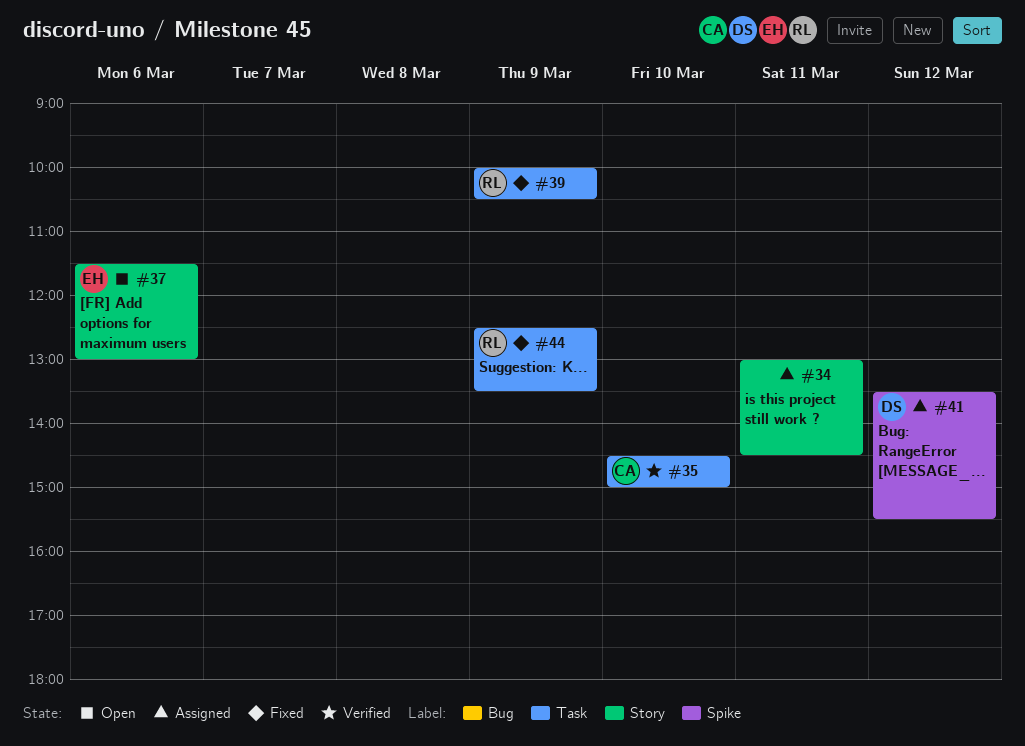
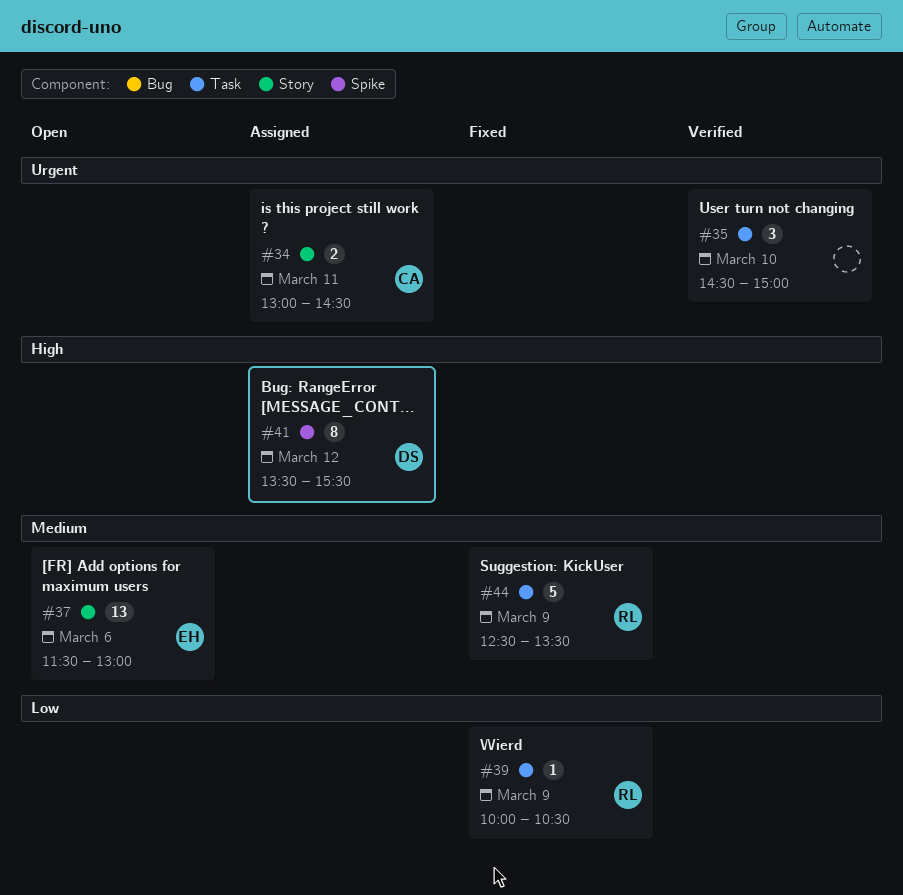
#34, owner: none -> CA
#35, owner: CA -> none

